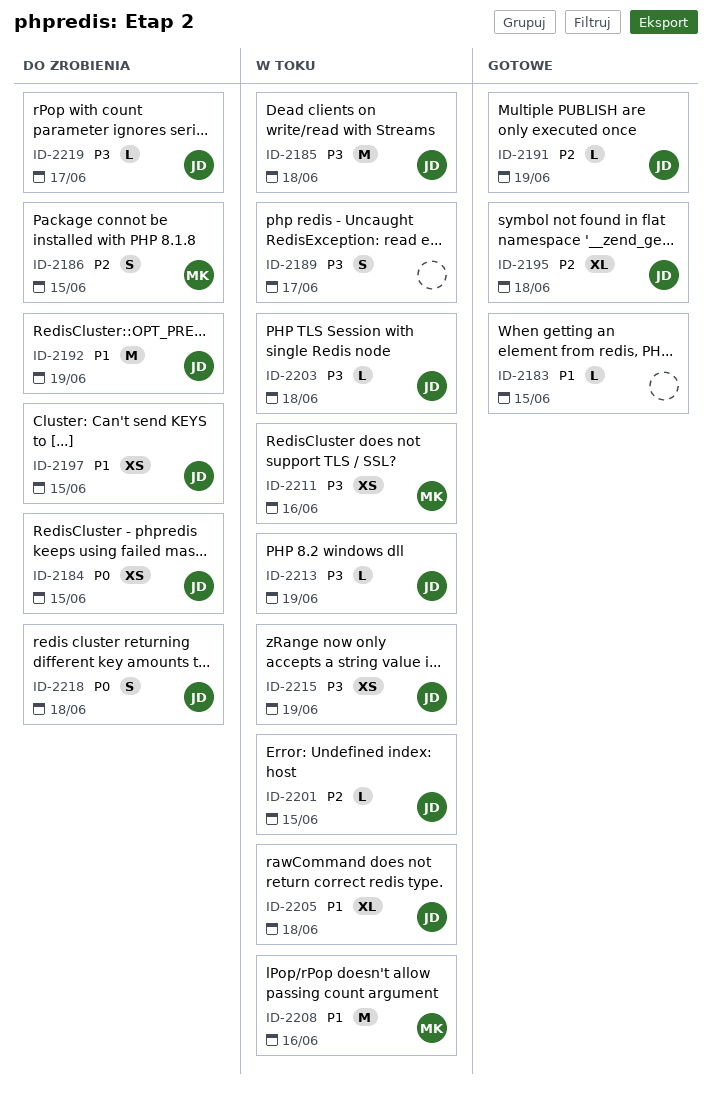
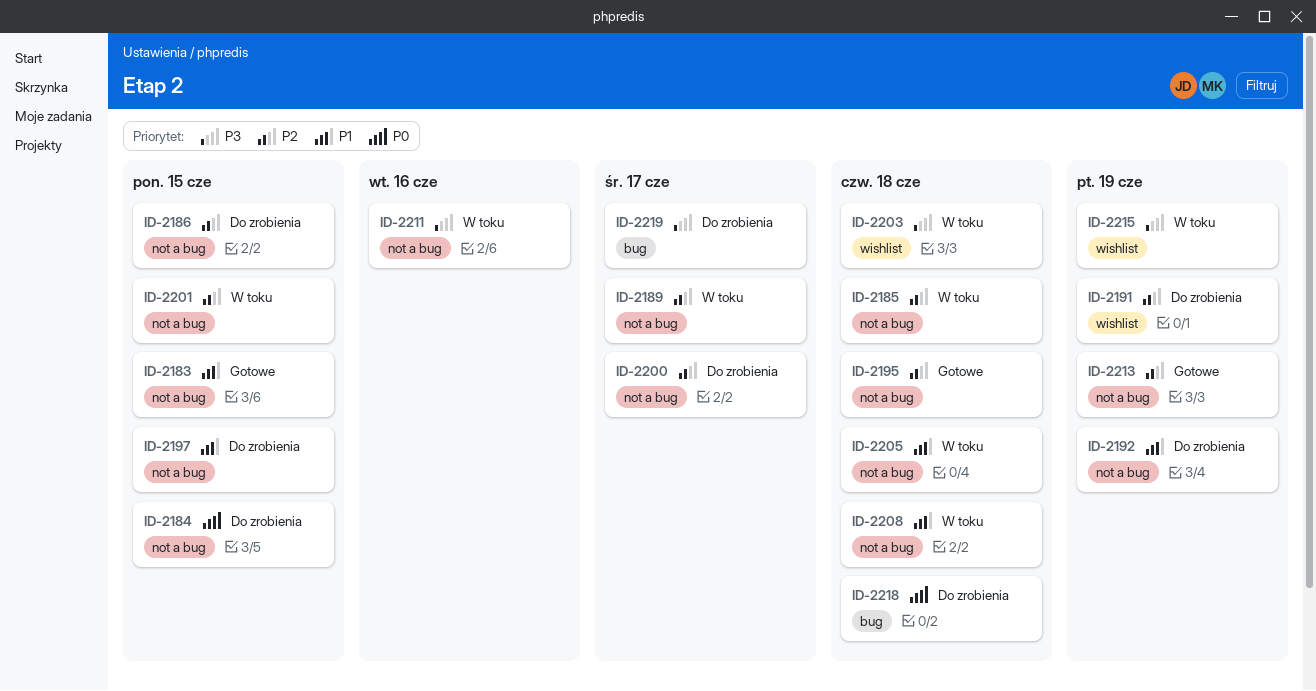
ID-2185, priority: P3 -> P2
ID-2189, priority: P3 -> P2
ID-2191, status: Gotowe -> Do zrobienia
ID-2200: none -> present
ID-2208, due: Jun 16 -> Jun 18
ID-2213, status: W toku -> Gotowe
ID-2213, priority: P3 -> P2

